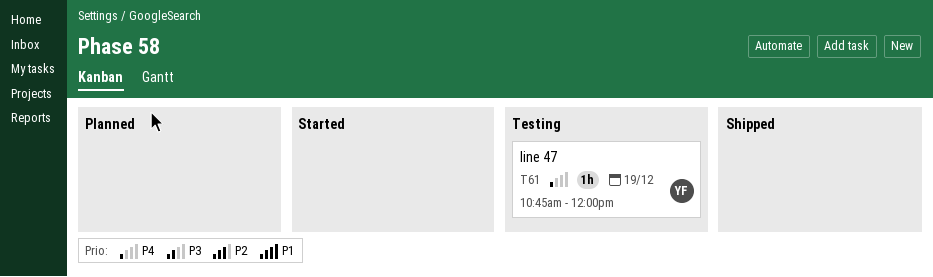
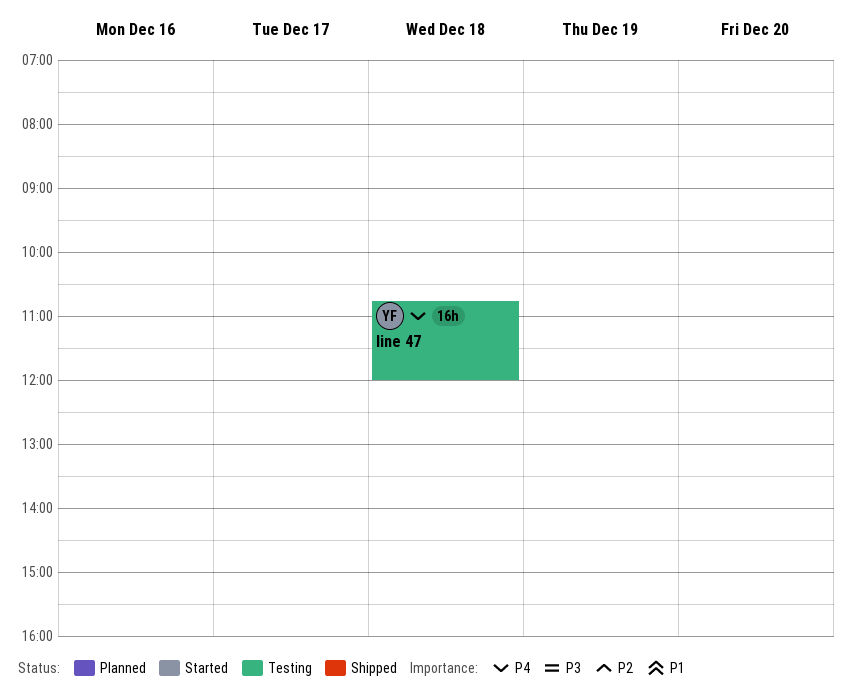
line 47, estimate: 1h -> 16h
line 47, day: Dec 19 -> Dec 18

